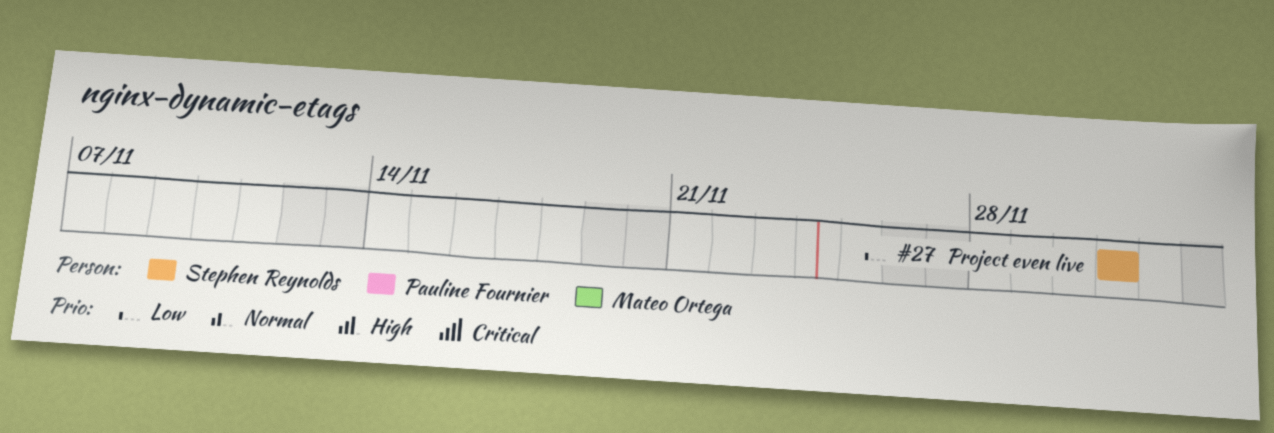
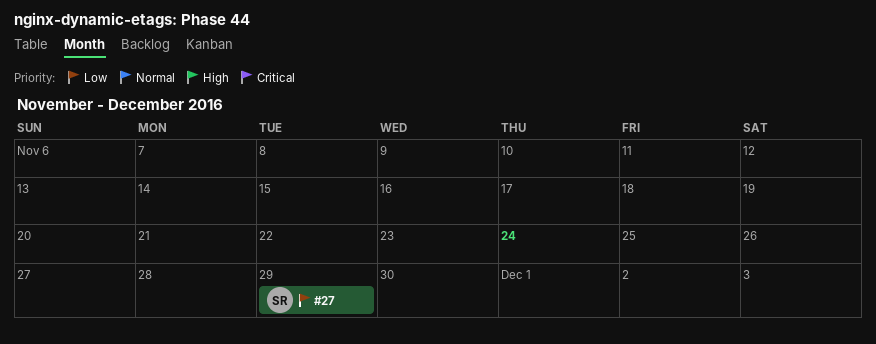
#27, start: Dec 1 -> Nov 29
#27, due: Dec 1 -> Nov 29

